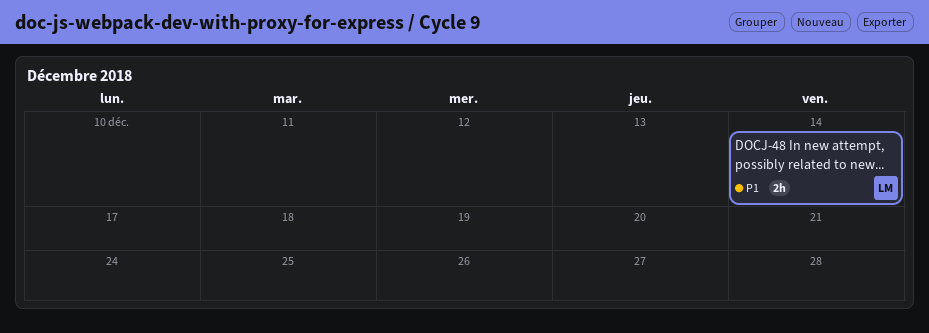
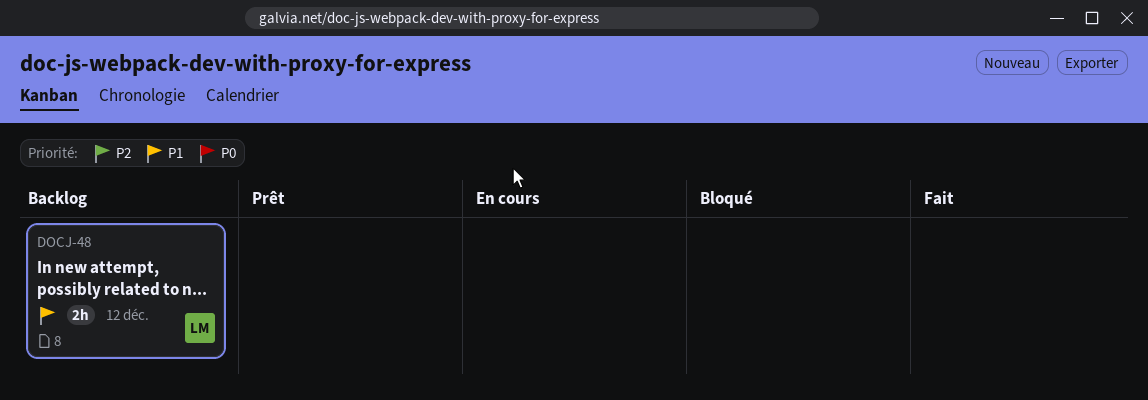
DOCJ-48, due: Dec 14 -> Dec 12

